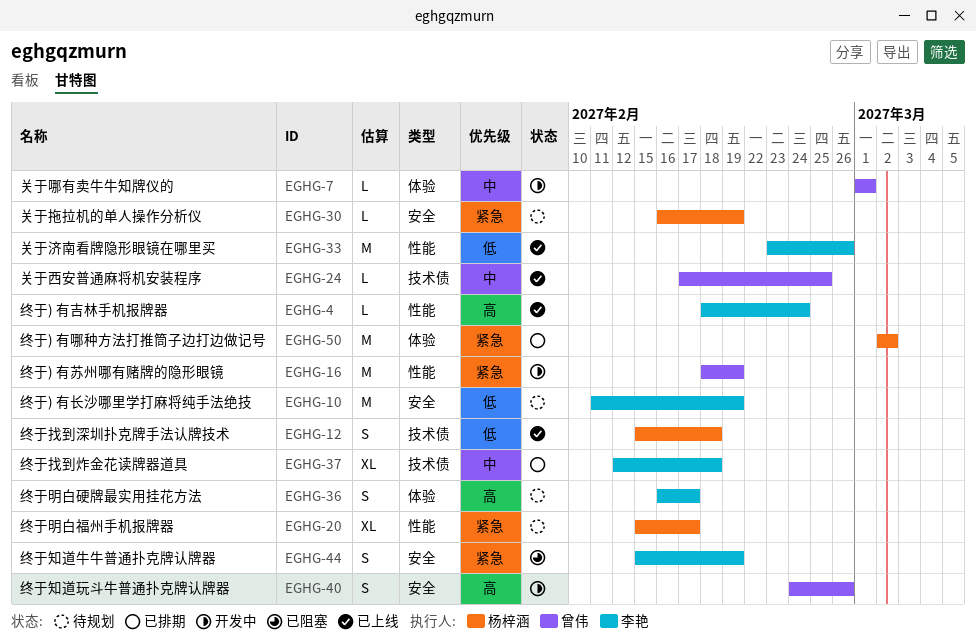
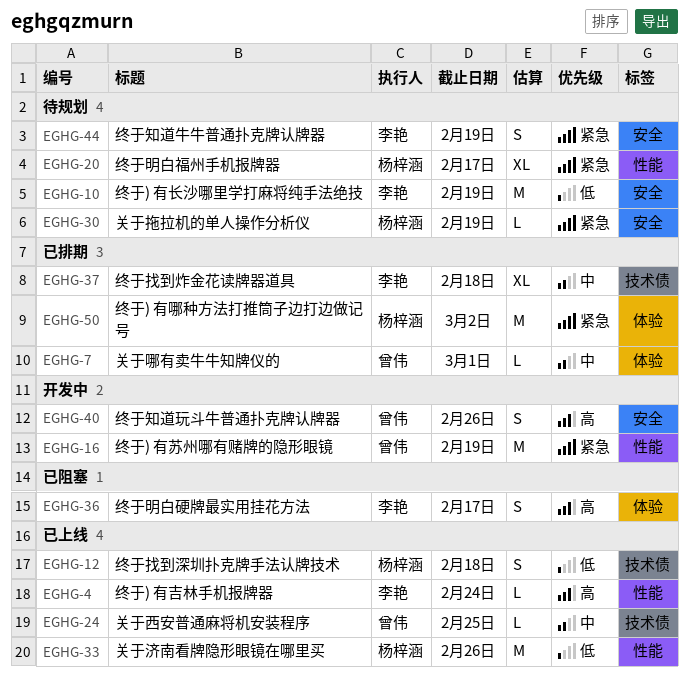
EGHG-7, status: 开发中 -> 已排期
EGHG-33, owner: 李艳 -> 杨梓涵
EGHG-36, status: 待规划 -> 已阻塞
EGHG-44, status: 已阻塞 -> 待规划

